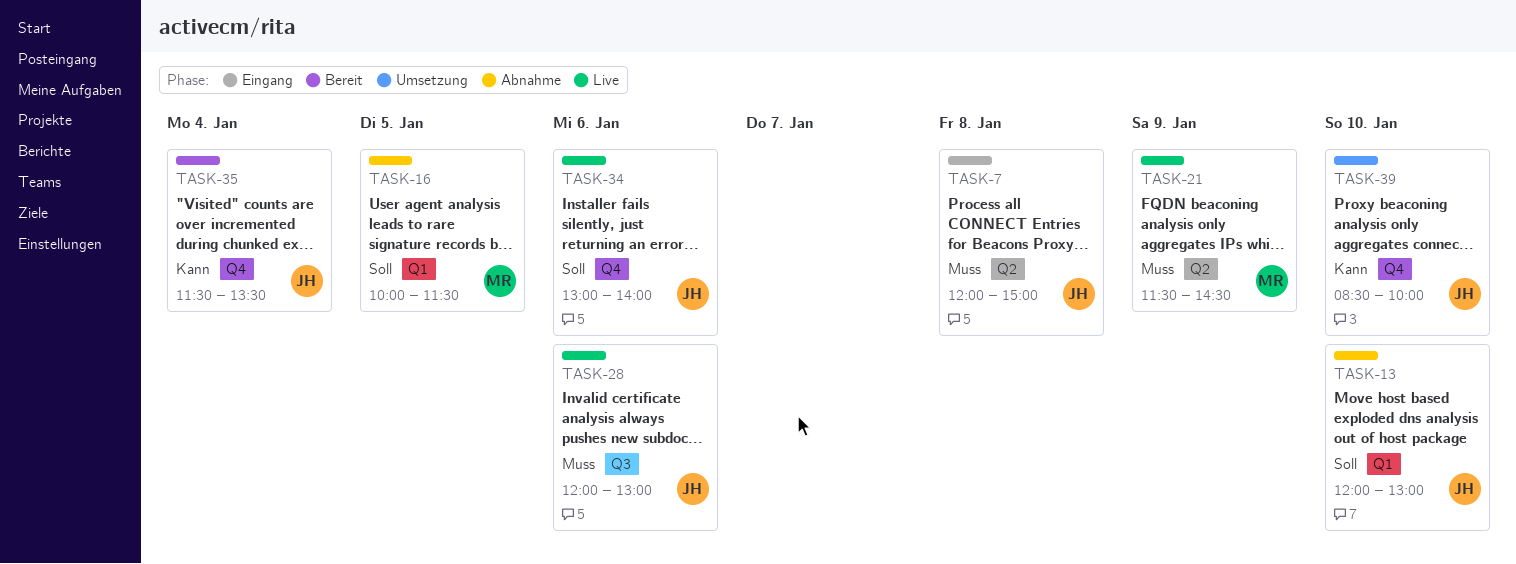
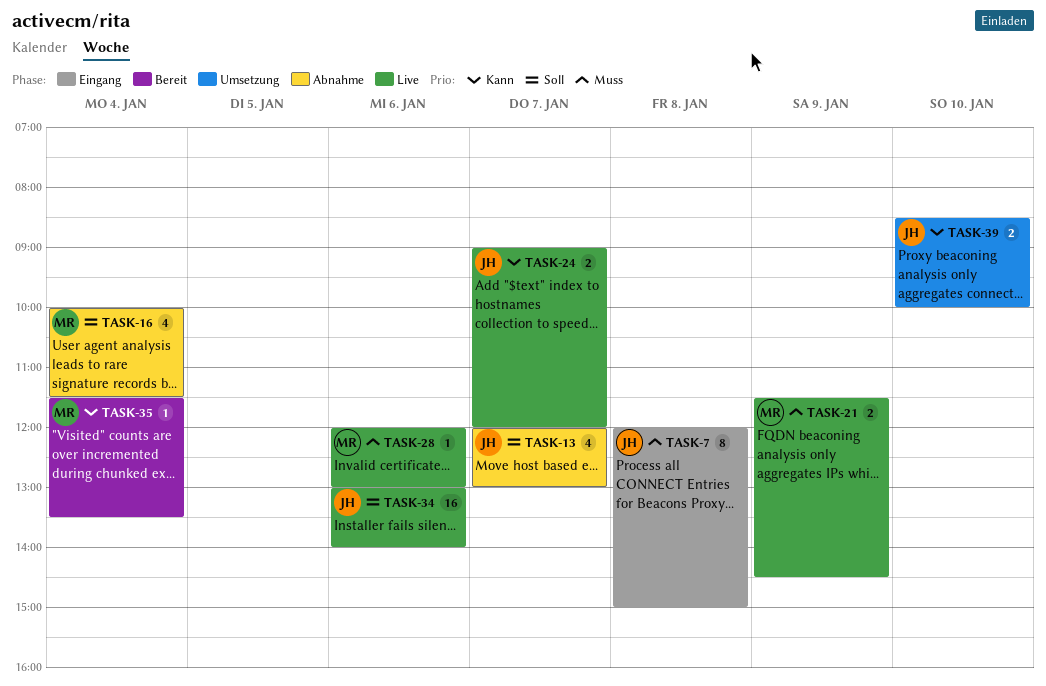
TASK-13, day: Jan 10 -> Jan 7
TASK-16, day: Jan 5 -> Jan 4
TASK-24: none -> present
TASK-28, owner: JH -> MR
TASK-35, owner: JH -> MR

